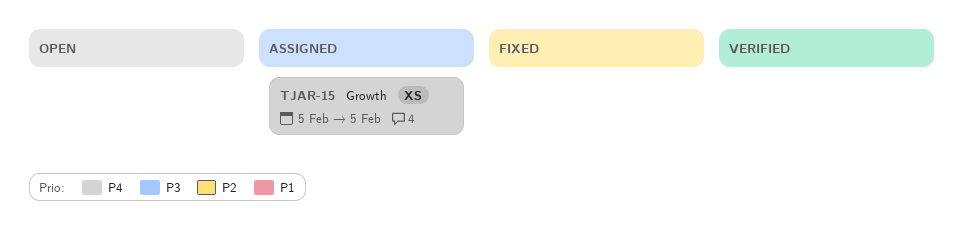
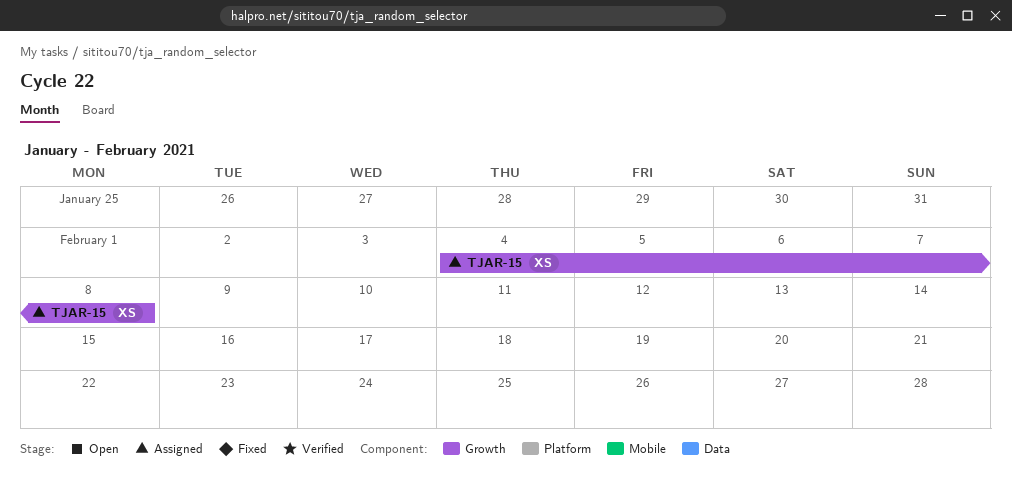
TJAR-15, start: Feb 5 -> Feb 4
TJAR-15, due: Feb 5 -> Feb 8

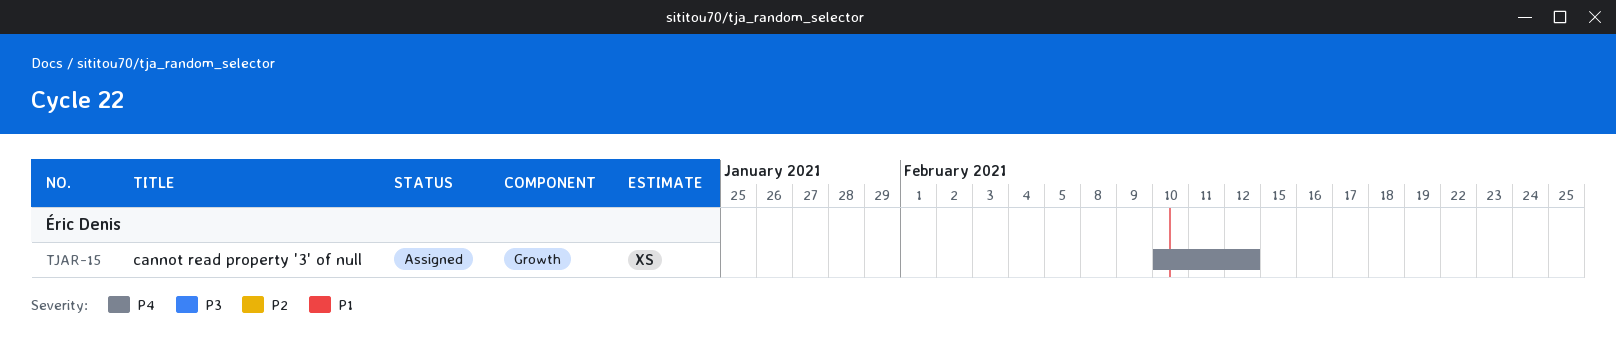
TJAR-15, start: Feb 4 -> Feb 10
TJAR-15, due: Feb 8 -> Feb 12

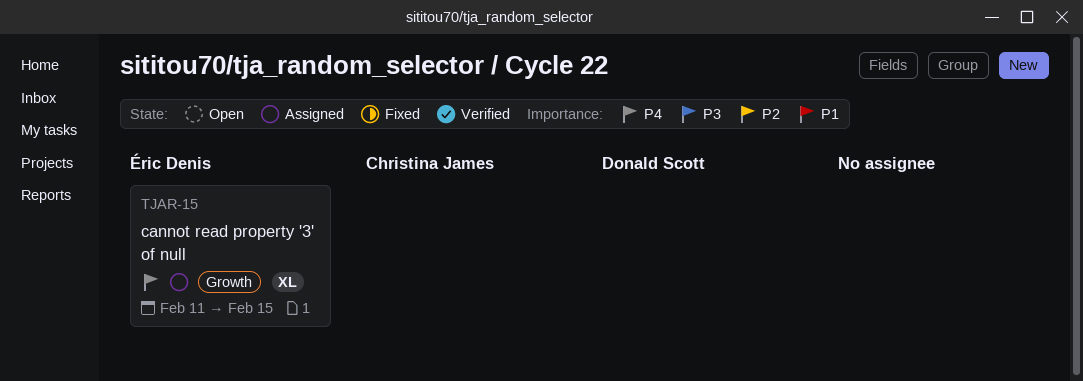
TJAR-15, estimate: XS -> XL
TJAR-15, start: Feb 10 -> Feb 11
TJAR-15, due: Feb 12 -> Feb 15

